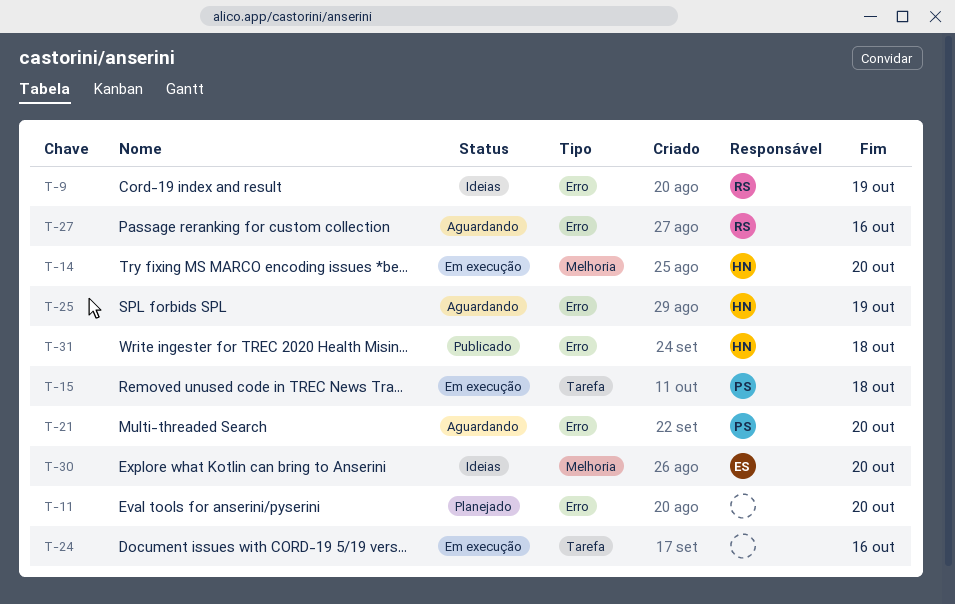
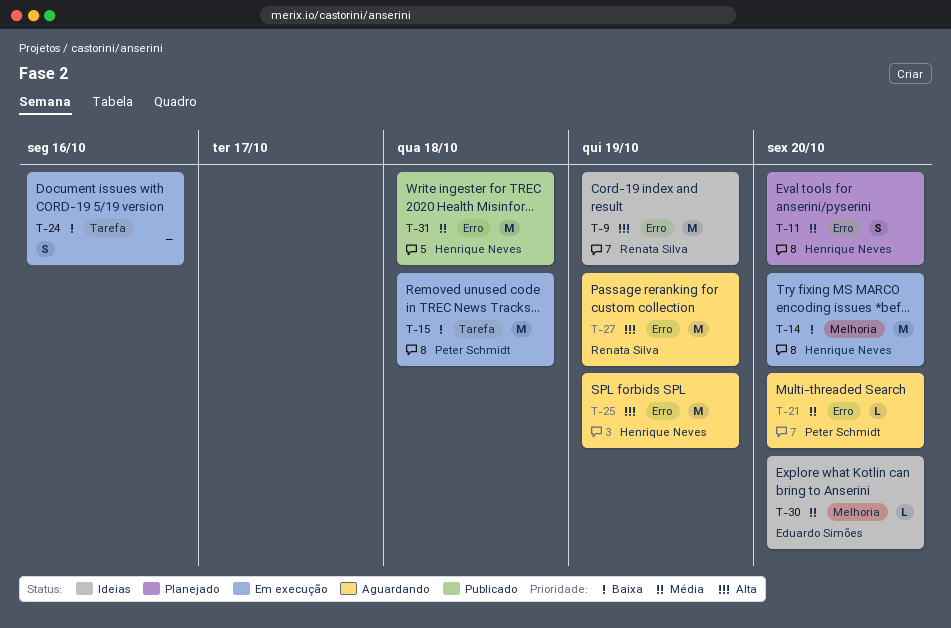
T-11, owner: none -> Henrique Neves
T-27, due: Oct 16 -> Oct 19

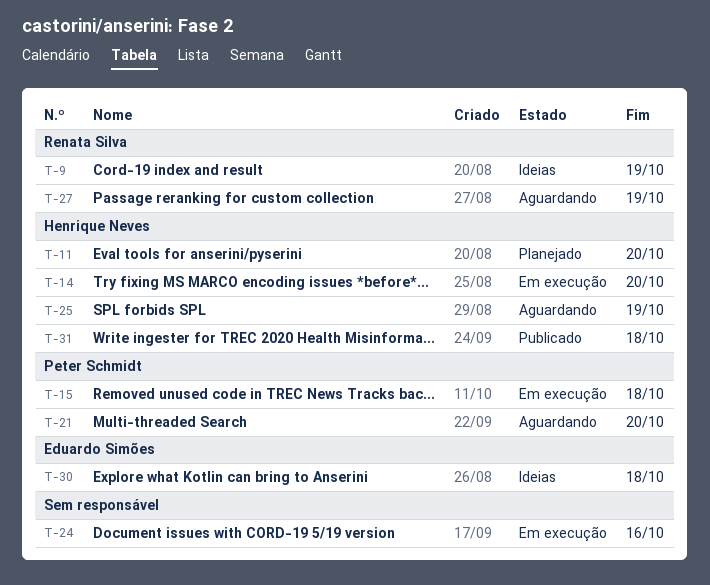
T-30, due: Oct 20 -> Oct 18

